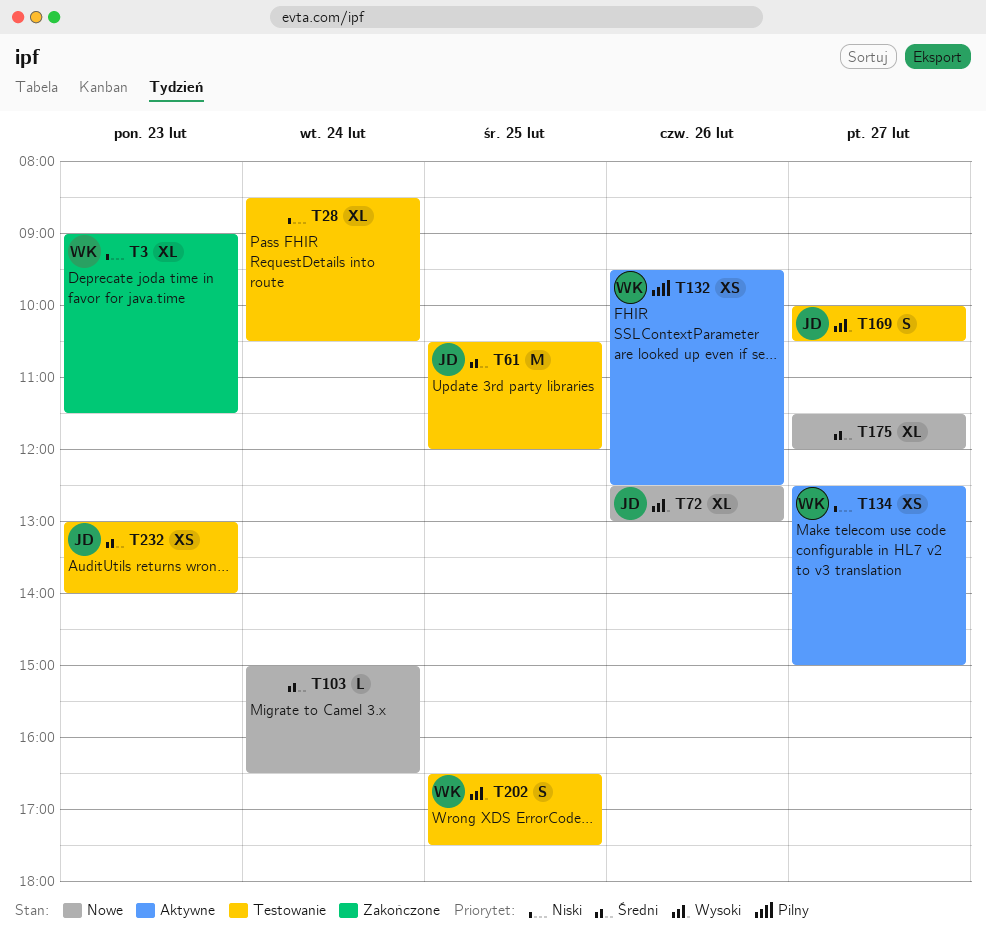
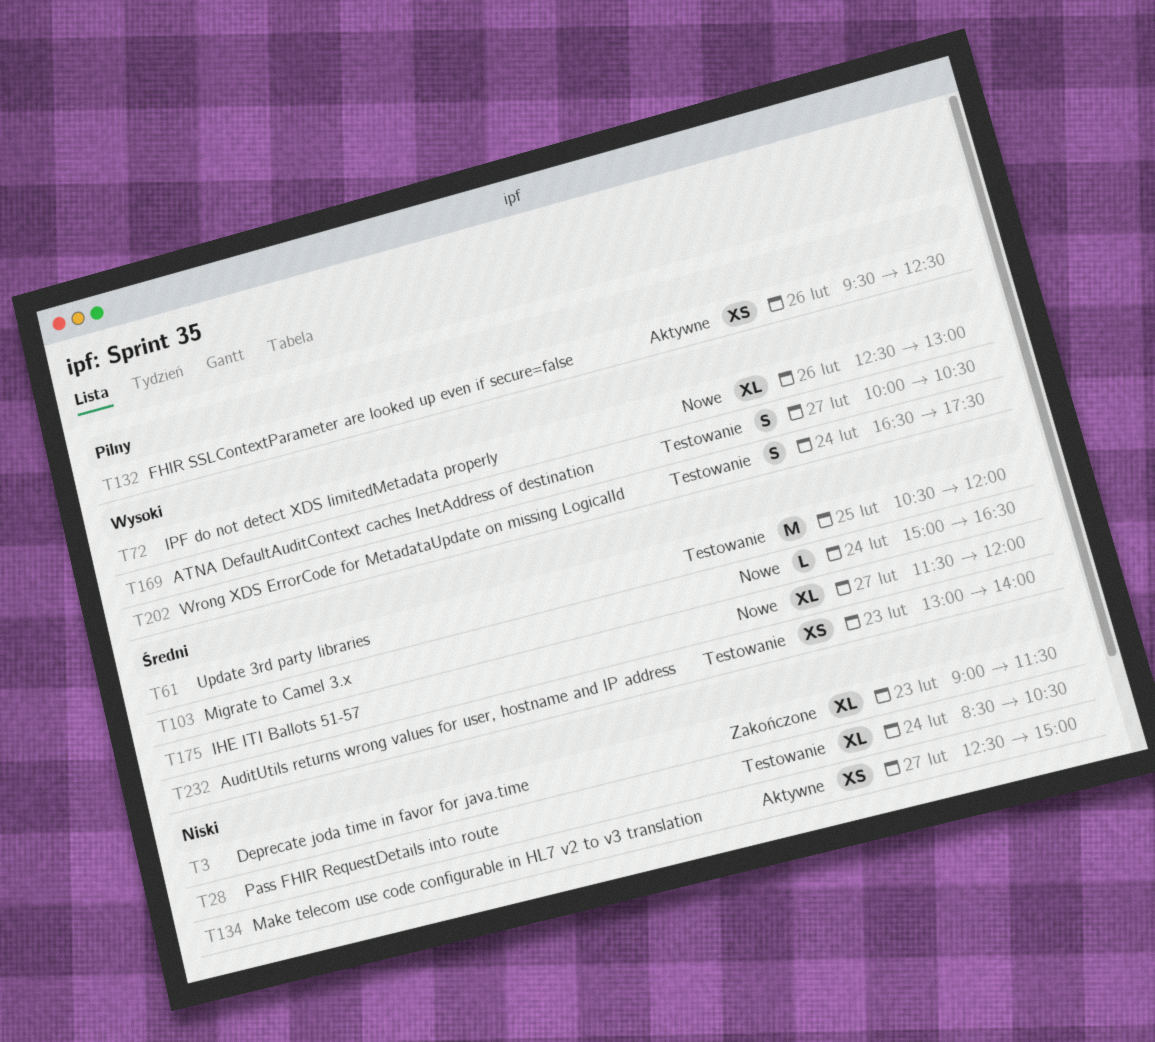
T202, day: Feb 25 -> Feb 24

